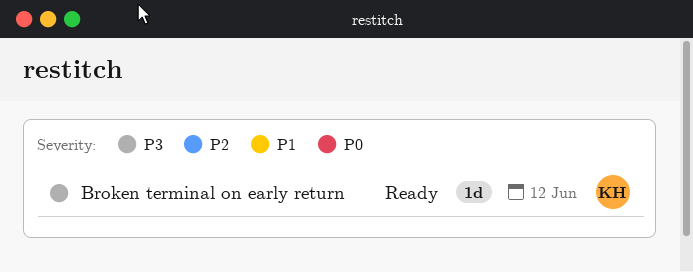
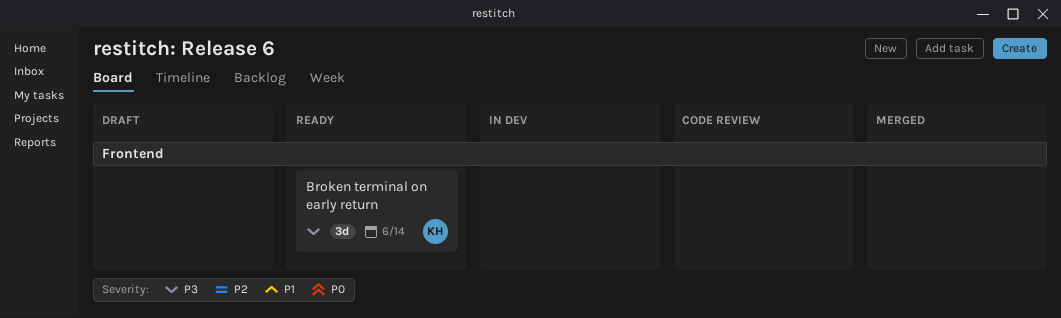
Broken terminal on early return, estimate: 1d -> 3d
Broken terminal on early return, day: Jun 12 -> Jun 14

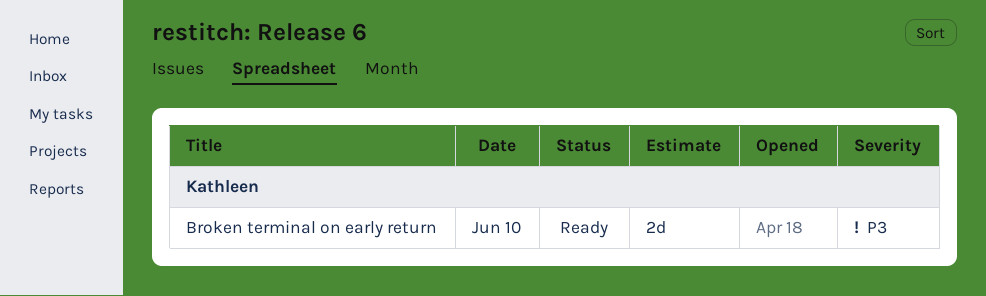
Broken terminal on early return, estimate: 3d -> 2d
Broken terminal on early return, day: Jun 14 -> Jun 10

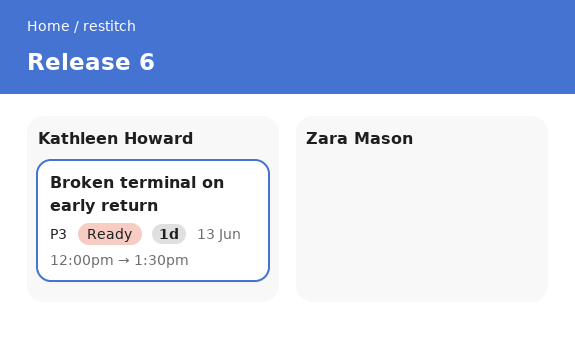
Broken terminal on early return, estimate: 2d -> 1d
Broken terminal on early return, day: Jun 10 -> Jun 13

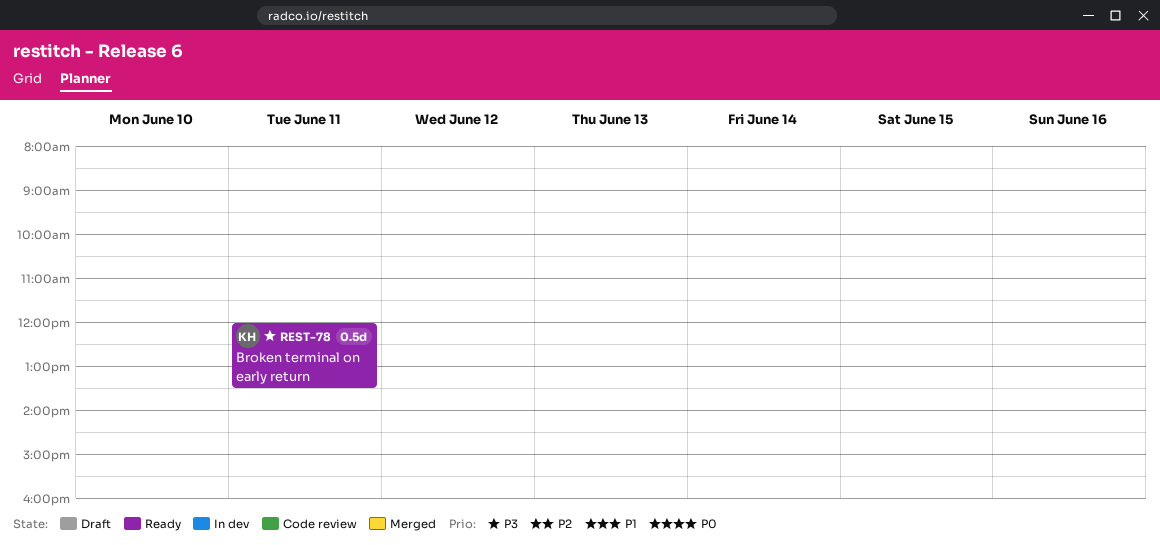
Broken terminal on early return, estimate: 1d -> 0.5d
Broken terminal on early return, day: Jun 13 -> Jun 11

